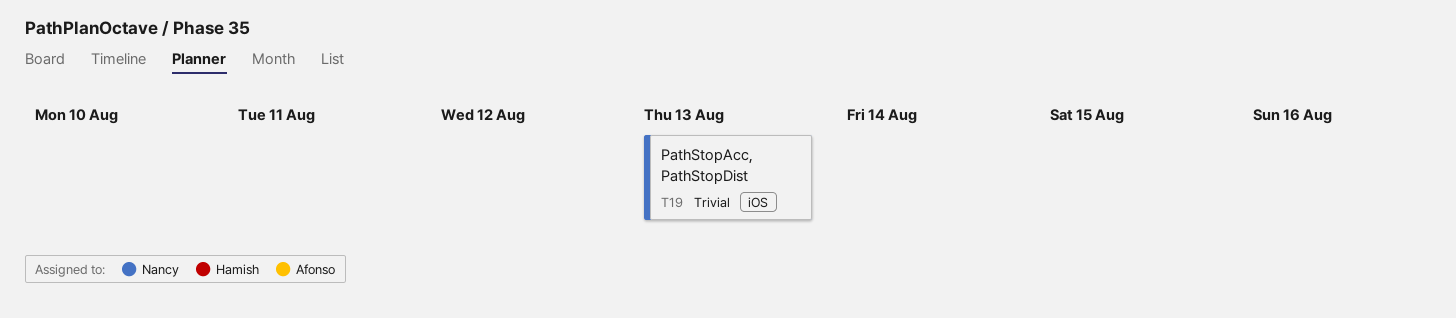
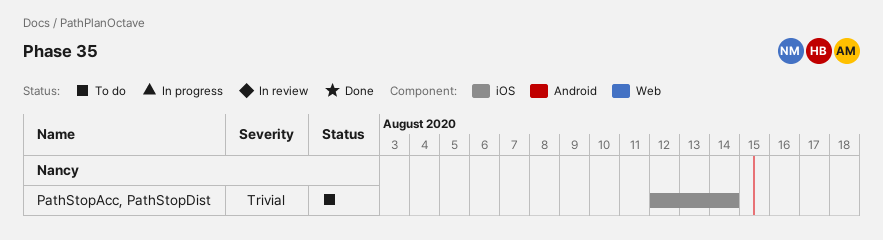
PathStopAcc, PathStopDist, due: Aug 13 -> Aug 14

